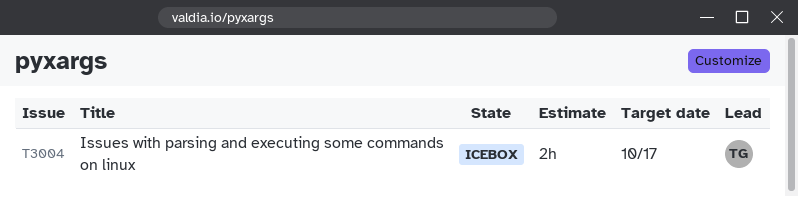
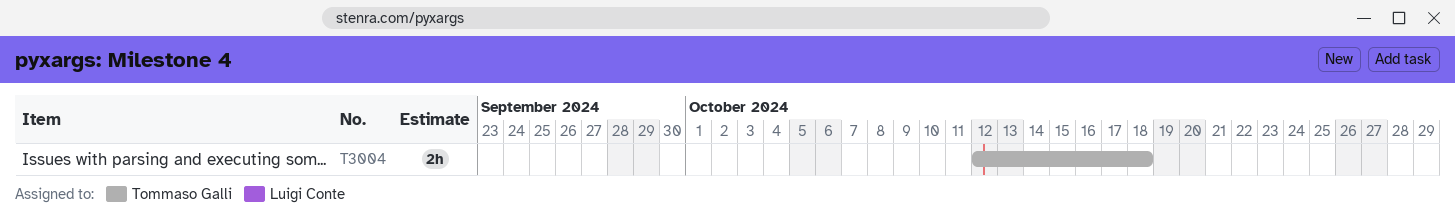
T3004, due: Oct 17 -> Oct 18

